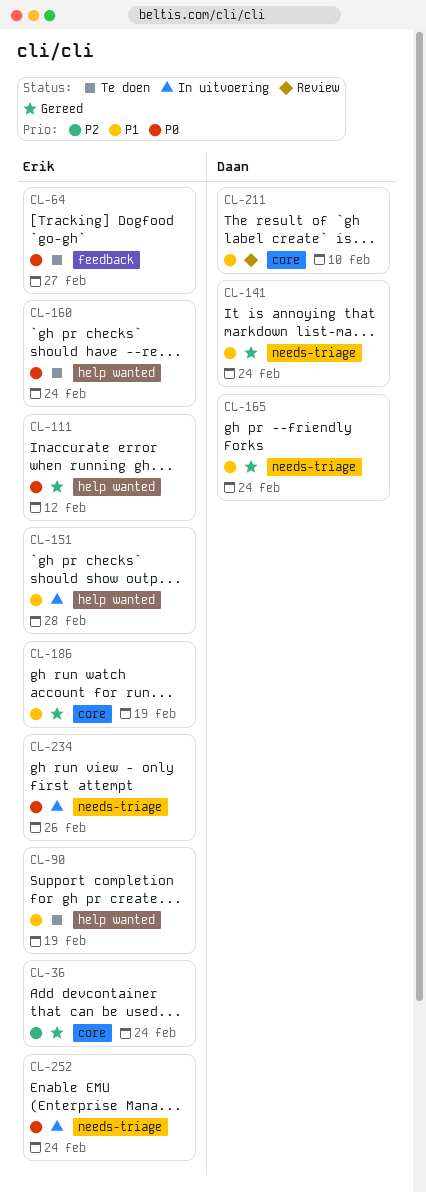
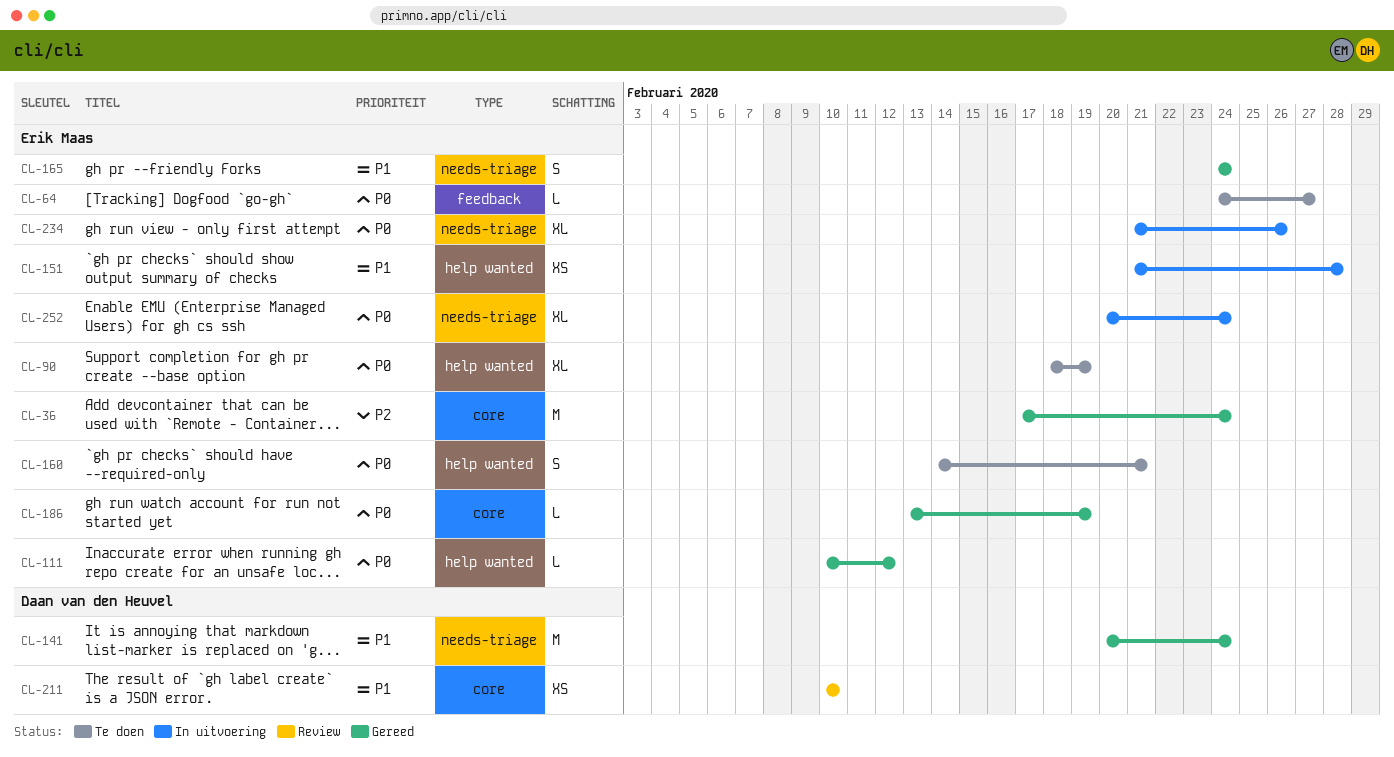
CL-90, priority: P1 -> P0
CL-160, due: Feb 24 -> Feb 21
CL-165, owner: Daan van den Heuvel -> Erik Maas
CL-186, priority: P1 -> P0

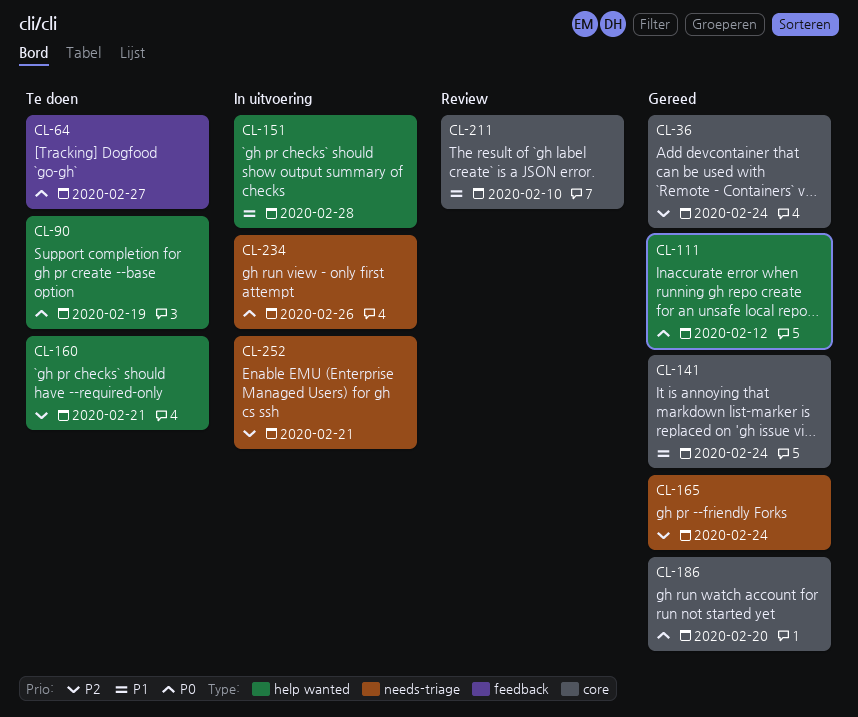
CL-141, label: needs-triage -> core
CL-160, priority: P0 -> P2
CL-165, priority: P1 -> P2
CL-186, due: Feb 19 -> Feb 20
CL-252, priority: P0 -> P2
CL-252, due: Feb 24 -> Feb 21

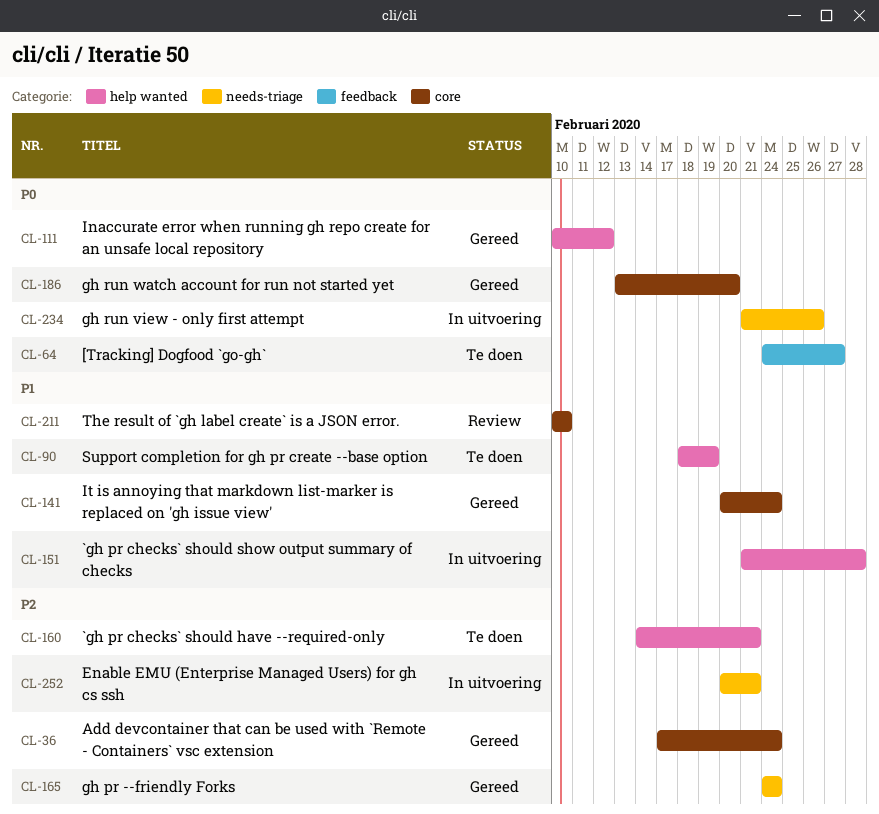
CL-90, priority: P0 -> P1

